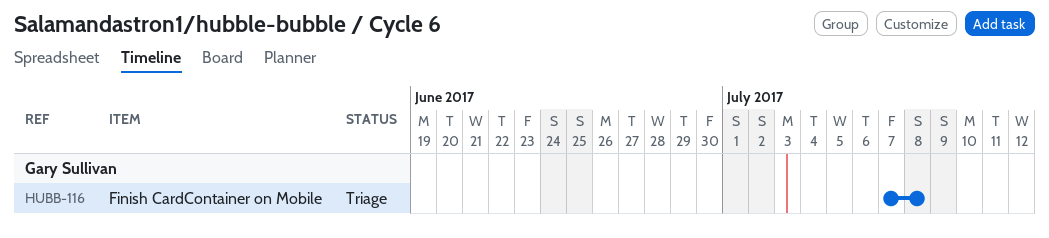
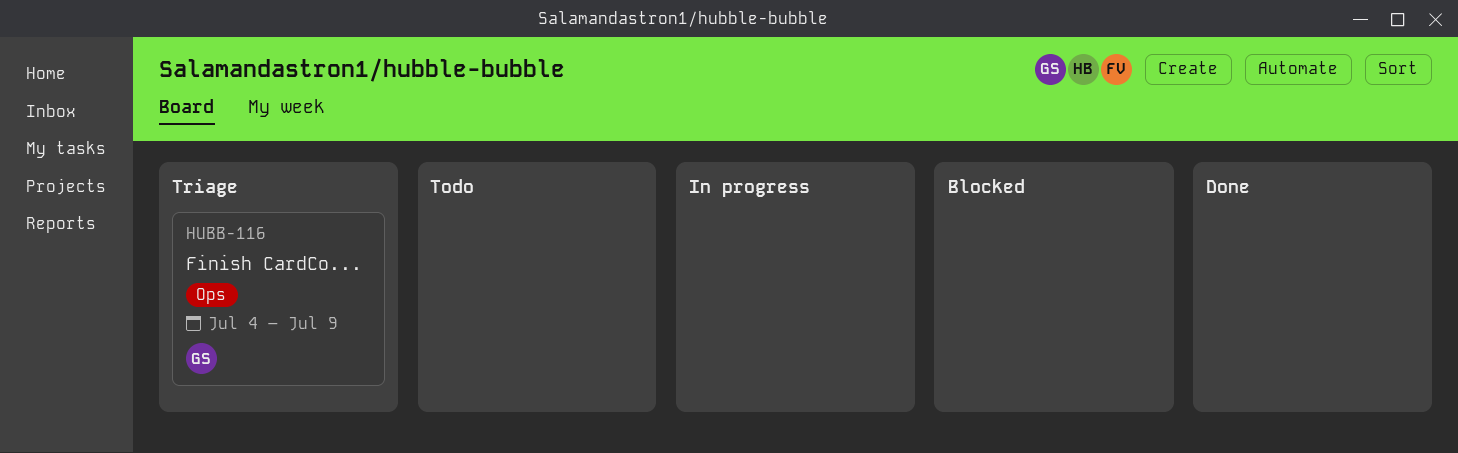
HUBB-116, start: Jul 7 -> Jul 4
HUBB-116, due: Jul 8 -> Jul 9

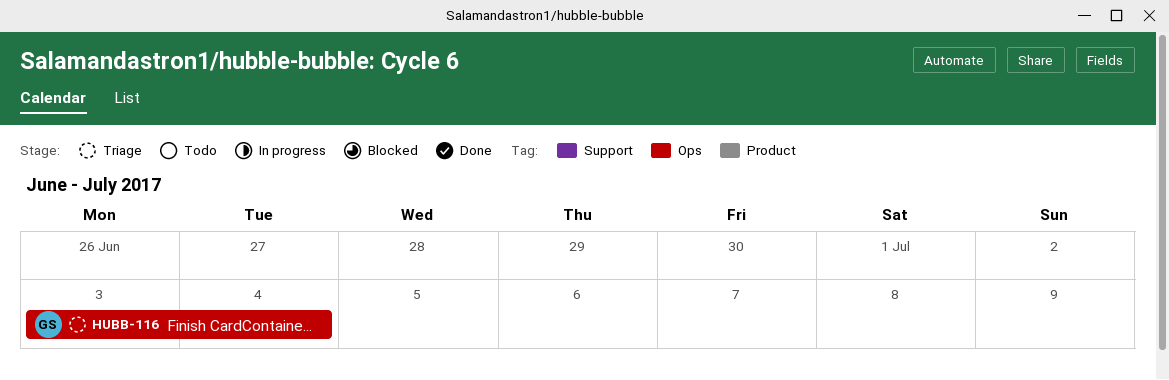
HUBB-116, start: Jul 4 -> Jul 3
HUBB-116, due: Jul 9 -> Jul 4

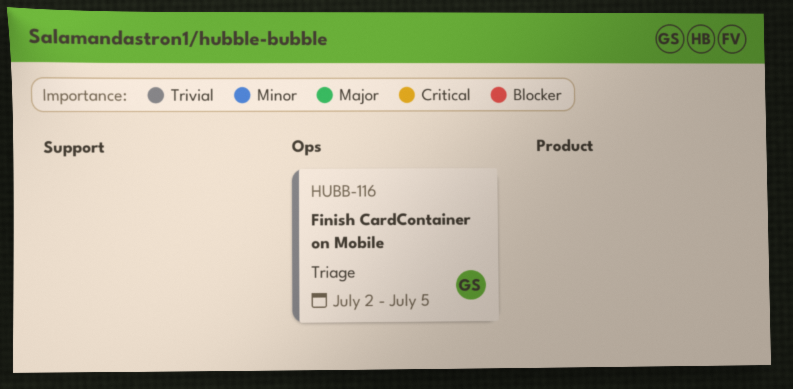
HUBB-116, start: Jul 3 -> Jul 2
HUBB-116, due: Jul 4 -> Jul 5

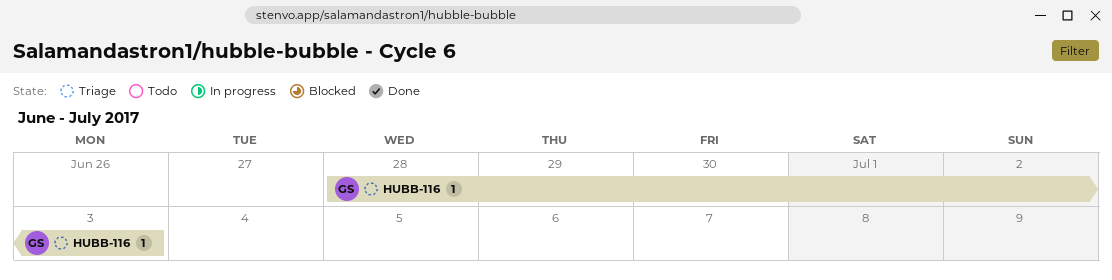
HUBB-116, start: Jul 2 -> Jun 28
HUBB-116, due: Jul 5 -> Jul 3

